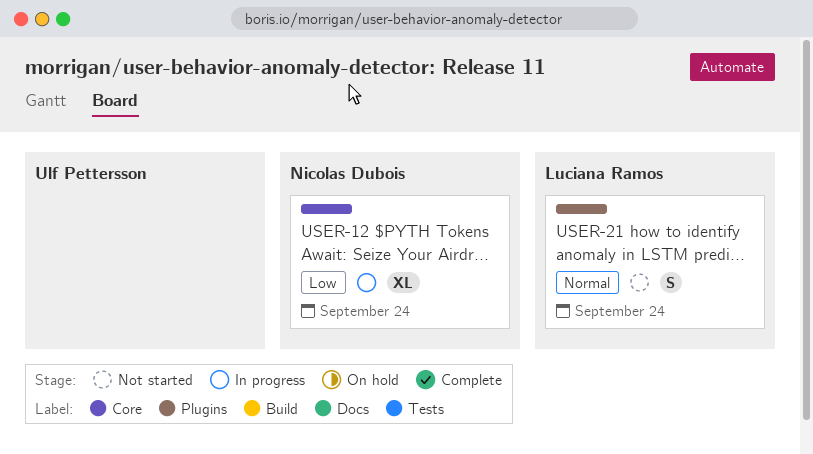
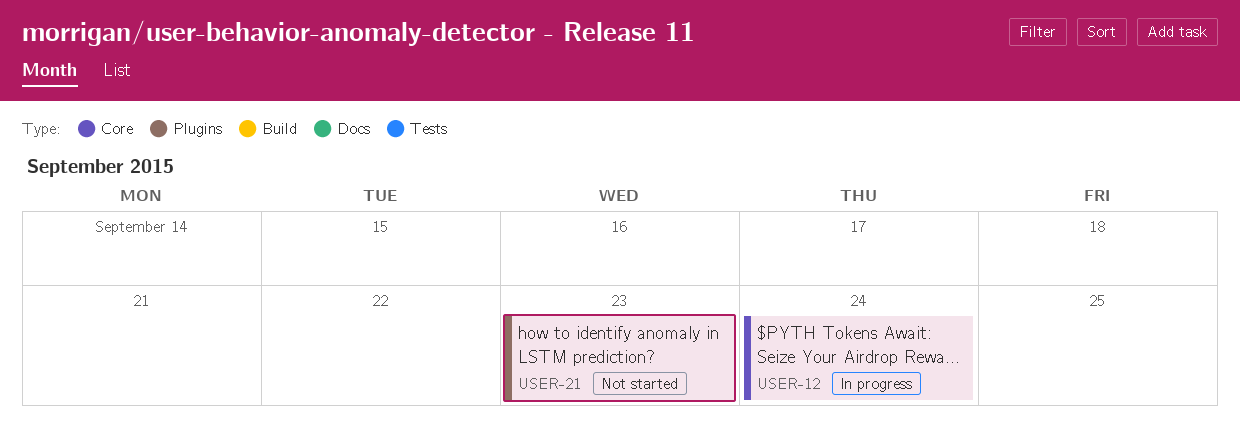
USER-21, due: Sep 24 -> Sep 23

